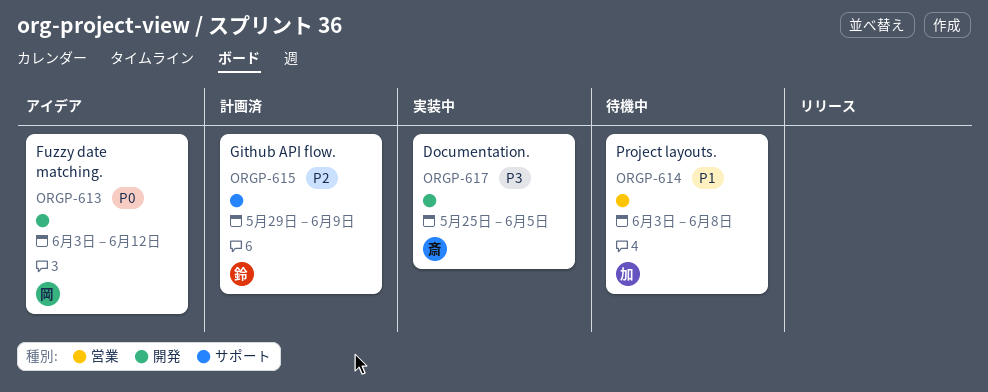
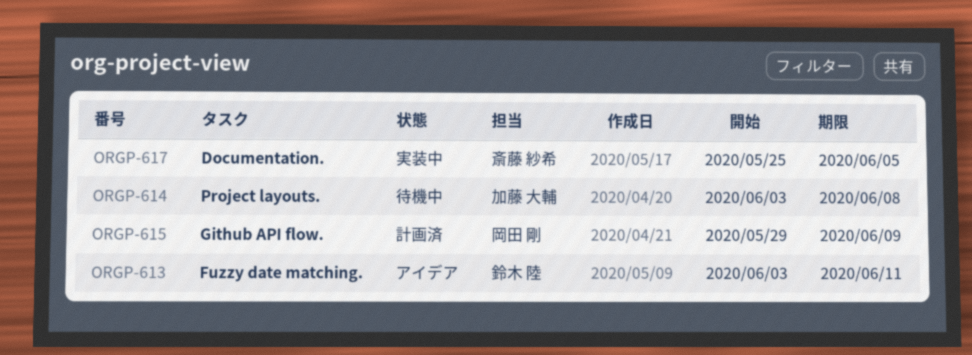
ORGP-613, owner: 岡田 剛 -> 鈴木 陸
ORGP-613, due: Jun 12 -> Jun 11
ORGP-615, owner: 鈴木 陸 -> 岡田 剛

